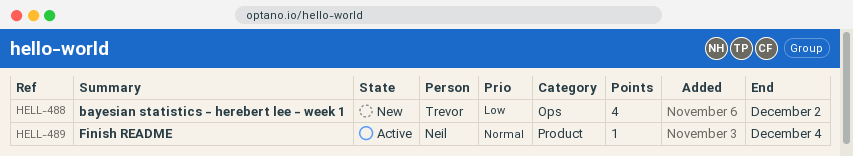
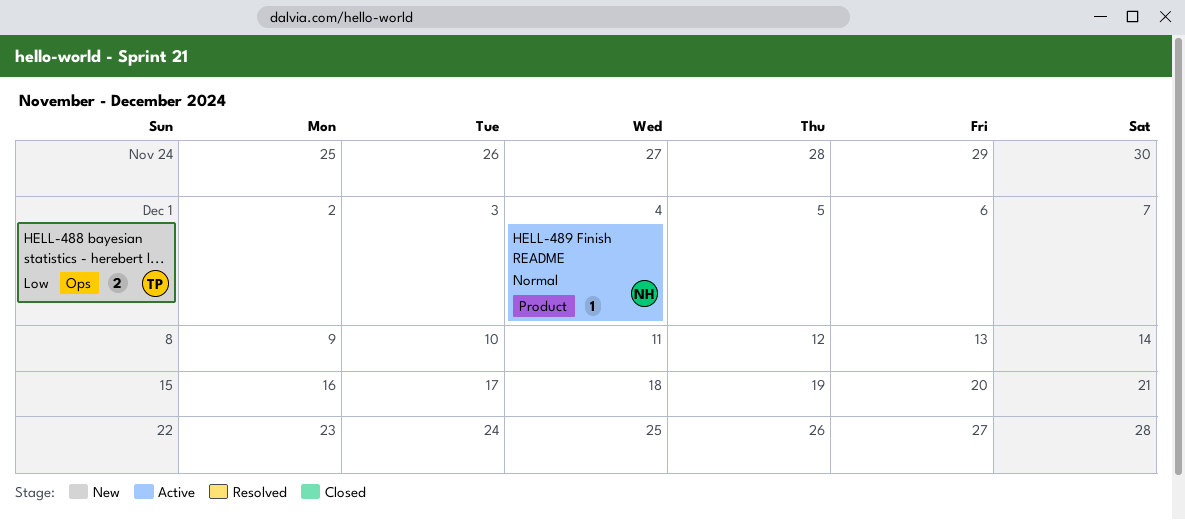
HELL-488, estimate: 4 -> 2
HELL-488, due: Dec 2 -> Dec 1

